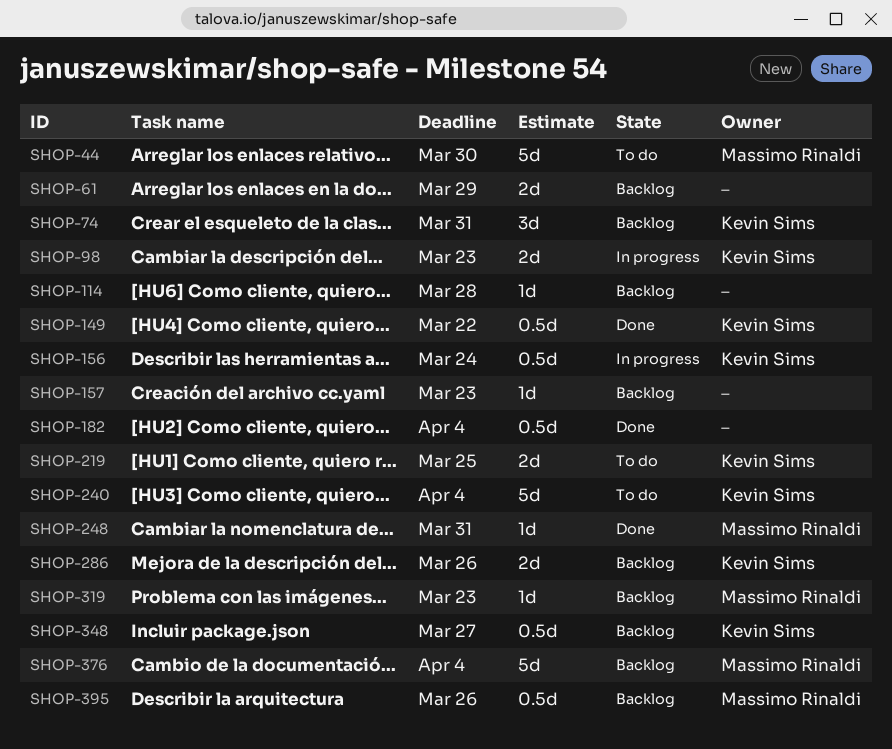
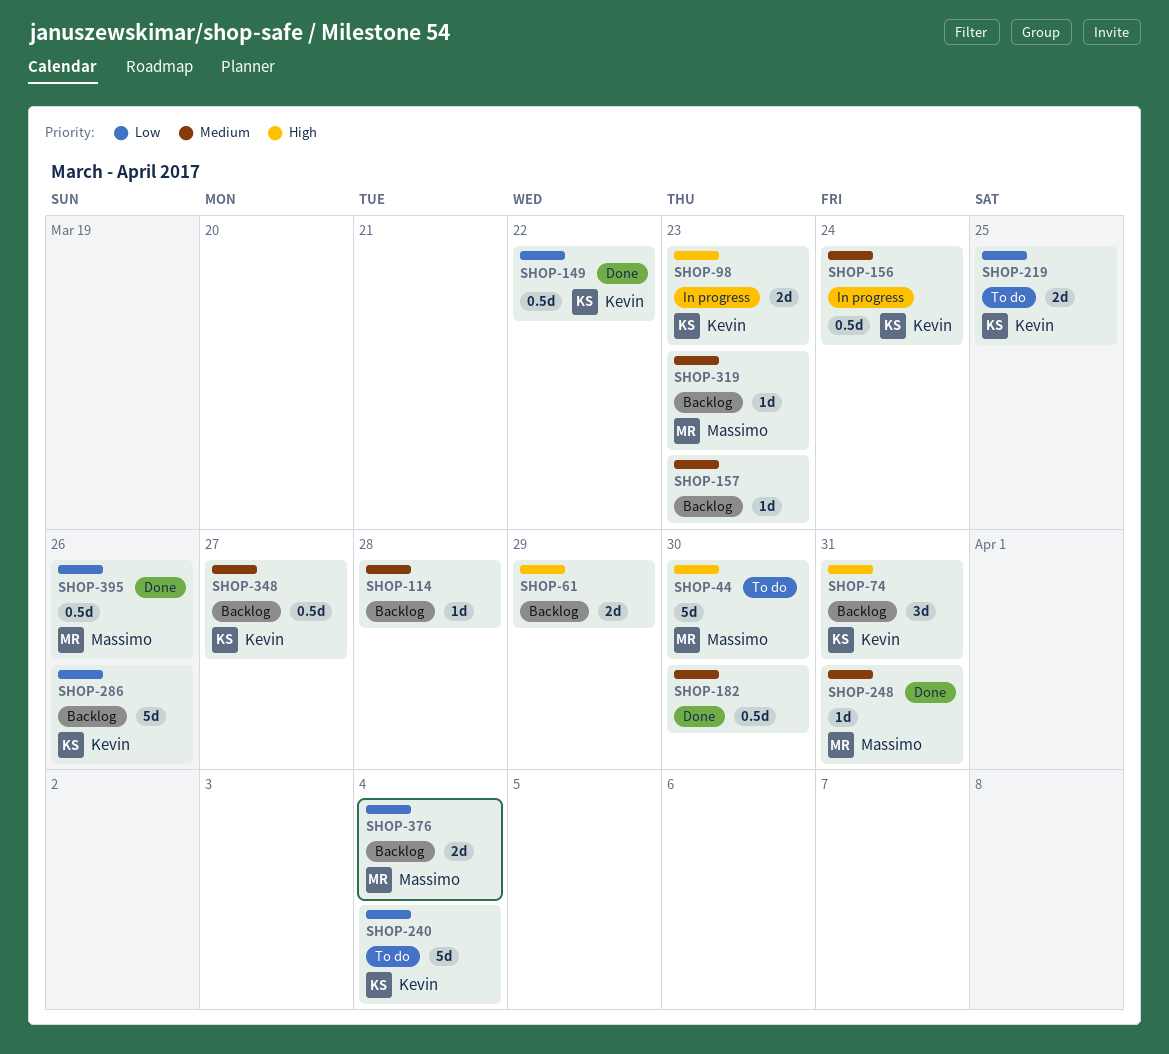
SHOP-182, due: Apr 4 -> Mar 30
SHOP-286, estimate: 2d -> 5d
SHOP-376, estimate: 5d -> 2d
SHOP-395, status: Backlog -> Done

